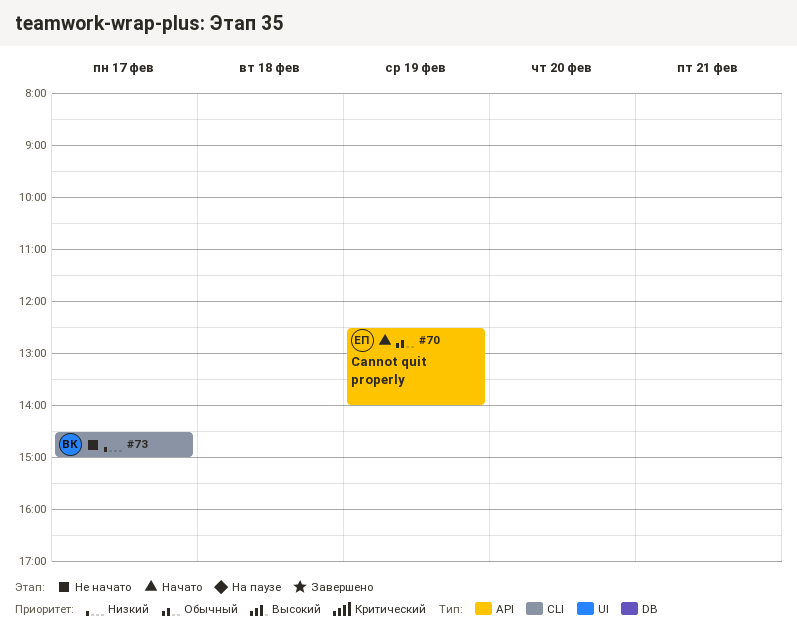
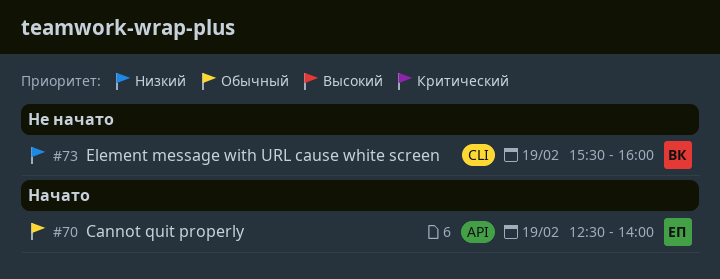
#73, day: Feb 17 -> Feb 19
#73, begins: 14:30 -> 15:30
#73, ends: 15:00 -> 16:00

